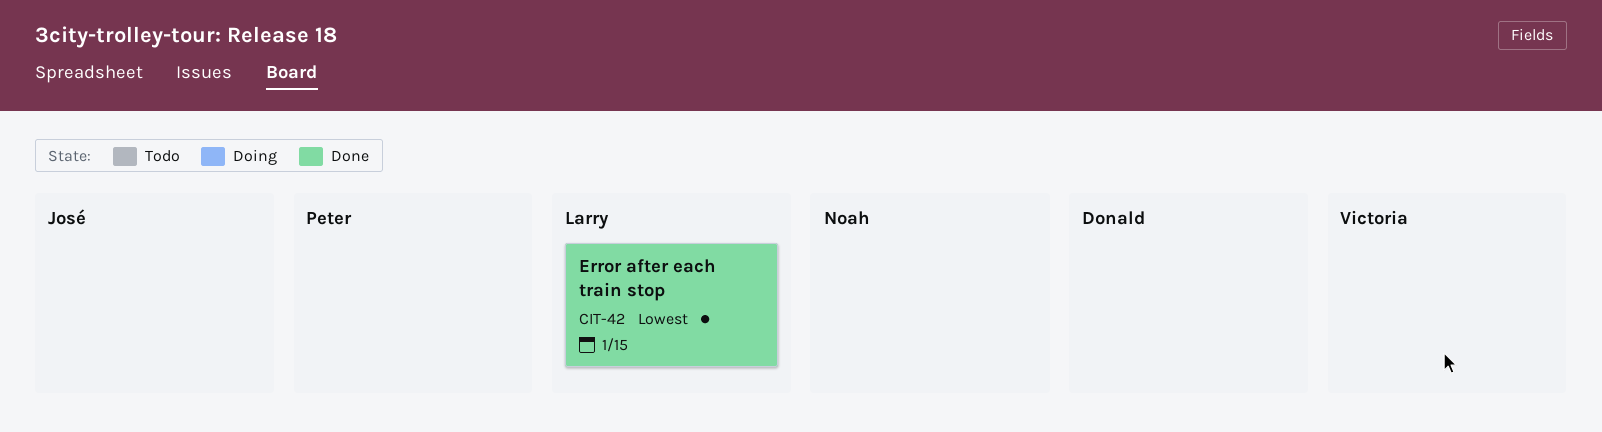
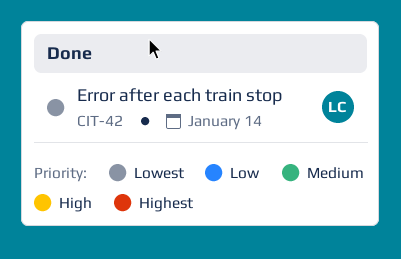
CIT-42, due: Jan 15 -> Jan 14

